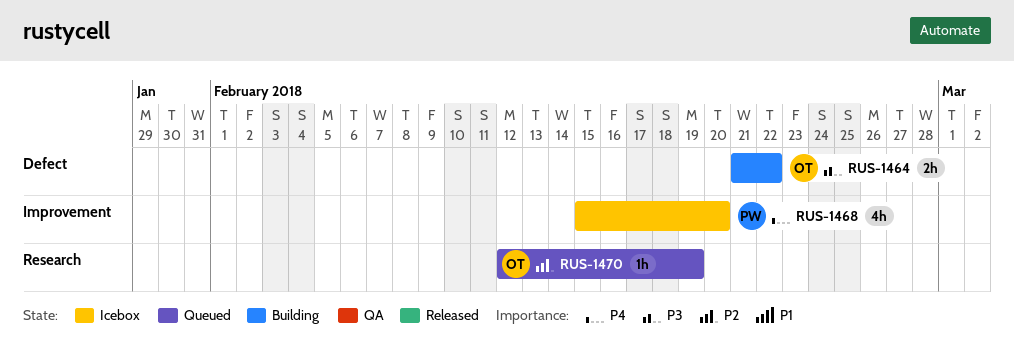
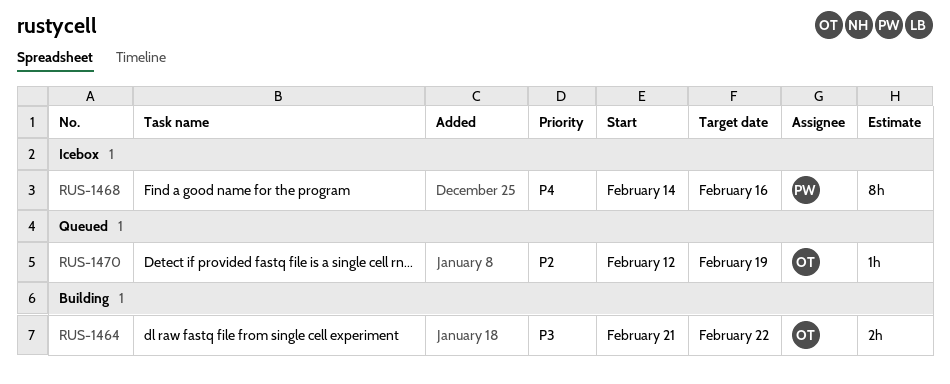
RUS-1468, estimate: 4h -> 8h
RUS-1468, start: Feb 15 -> Feb 14
RUS-1468, due: Feb 20 -> Feb 16

